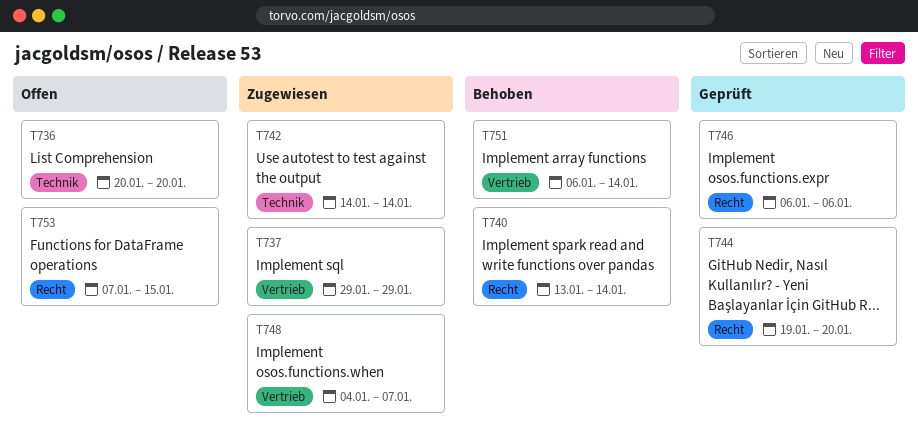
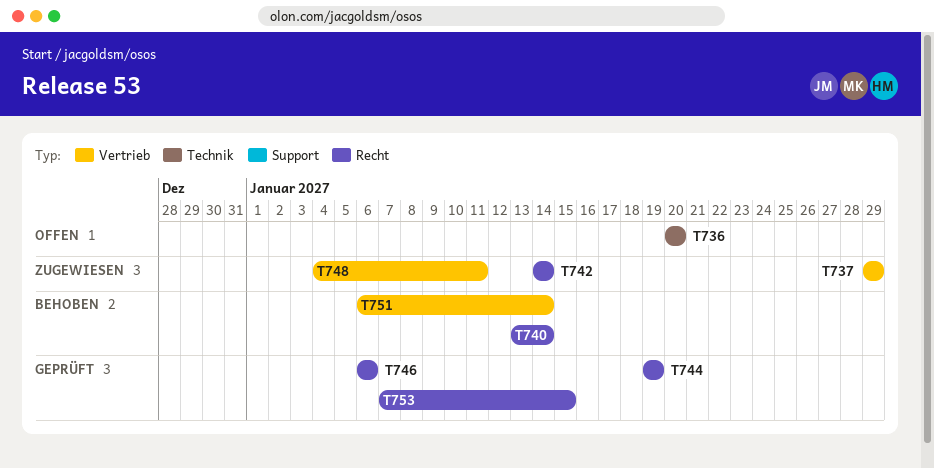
T742, label: Technik -> Recht
T744, due: Jan 20 -> Jan 19
T748, due: Jan 7 -> Jan 11
T753, status: Offen -> Geprüft

